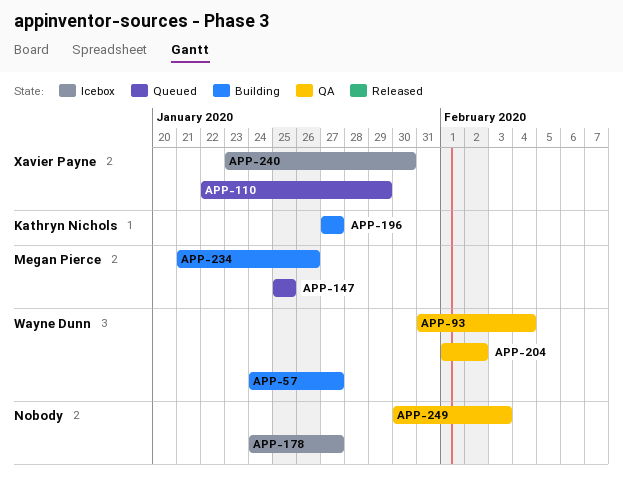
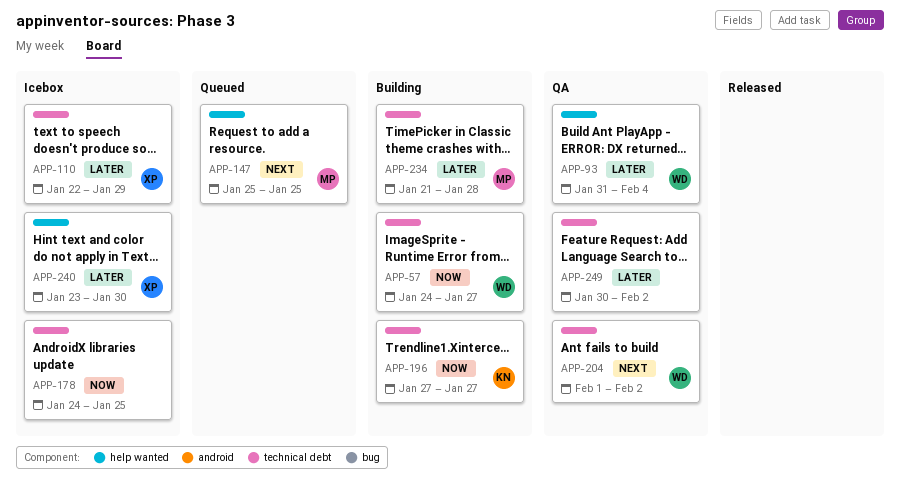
APP-110, status: Queued -> Icebox
APP-178, due: Jan 27 -> Jan 25
APP-234, due: Jan 26 -> Jan 28
APP-249, due: Feb 3 -> Feb 2

